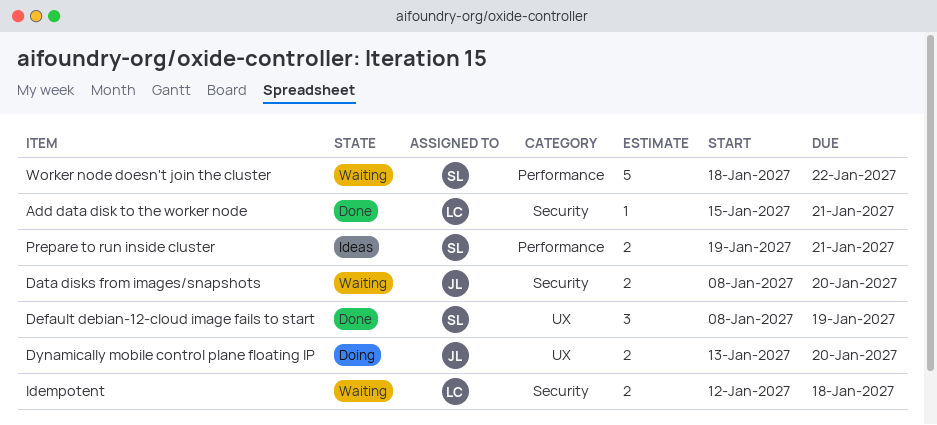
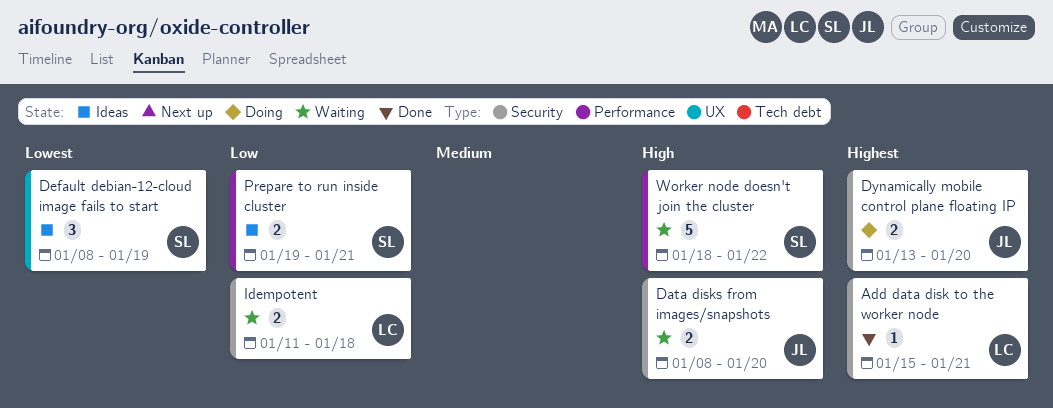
Default debian-12-cloud image fails to start, status: Done -> Ideas
Dynamically mobile control plane floating IP, label: UX -> Security
Idempotent, start: Jan 12 -> Jan 11

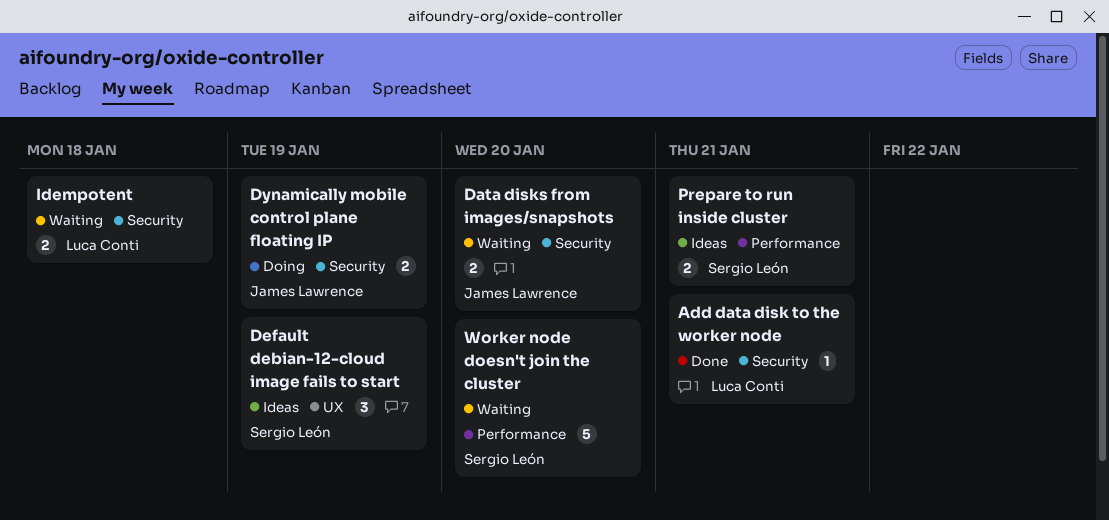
Dynamically mobile control plane floating IP, due: Jan 20 -> Jan 19
Worker node doesn't join the cluster, due: Jan 22 -> Jan 20

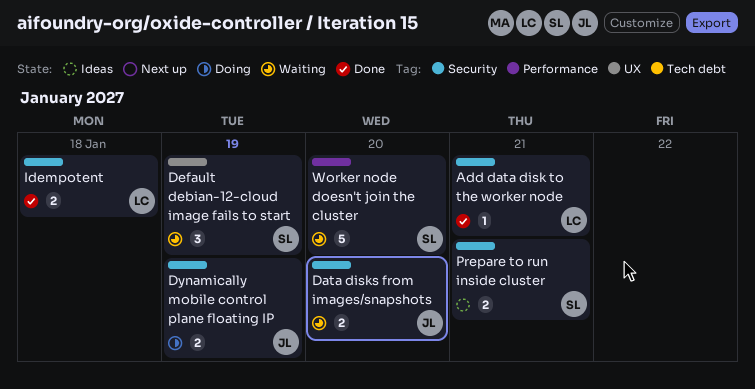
Default debian-12-cloud image fails to start, status: Ideas -> Waiting
Idempotent, status: Waiting -> Done
Prepare to run inside cluster, label: Performance -> Security

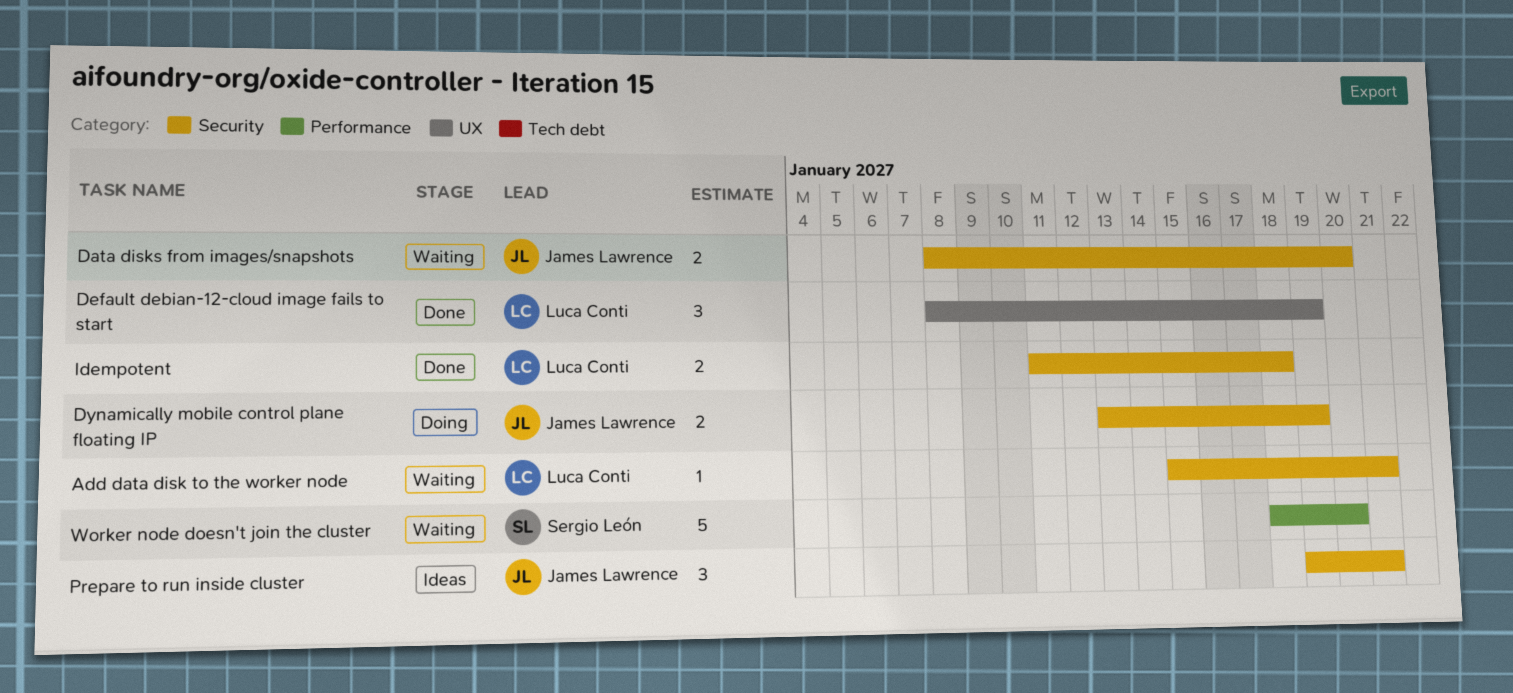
Add data disk to the worker node, status: Done -> Waiting
Default debian-12-cloud image fails to start, status: Waiting -> Done
Default debian-12-cloud image fails to start, owner: Sergio León -> Luca Conti
Prepare to run inside cluster, owner: Sergio León -> James Lawrence
Prepare to run inside cluster, estimate: 2 -> 3

